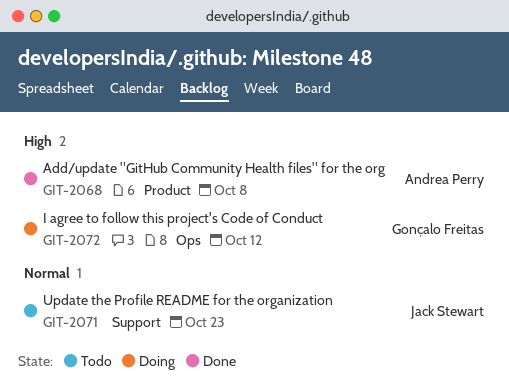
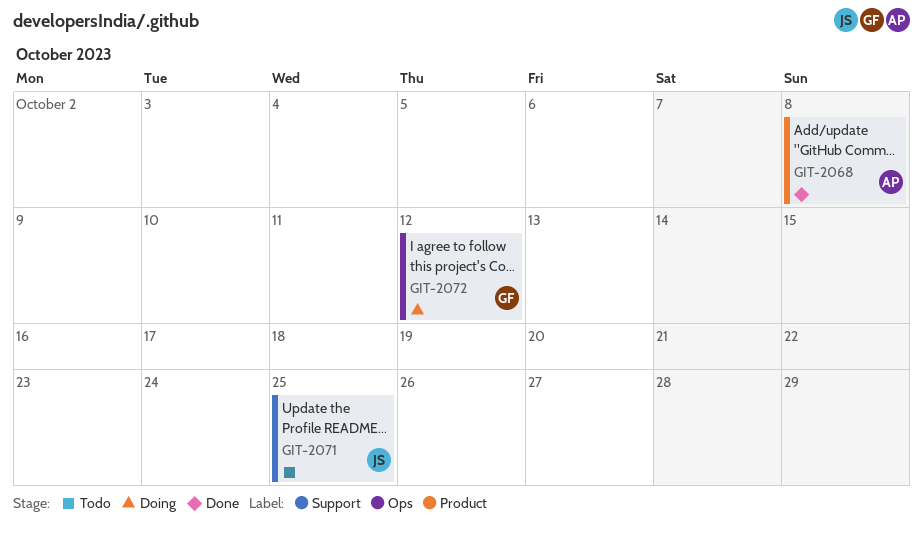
GIT-2071, due: Oct 23 -> Oct 25

